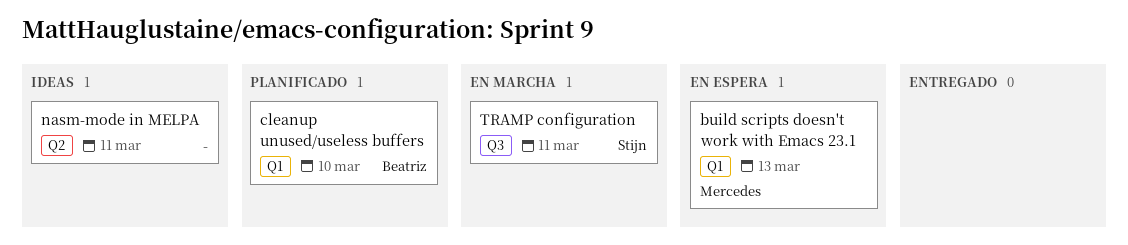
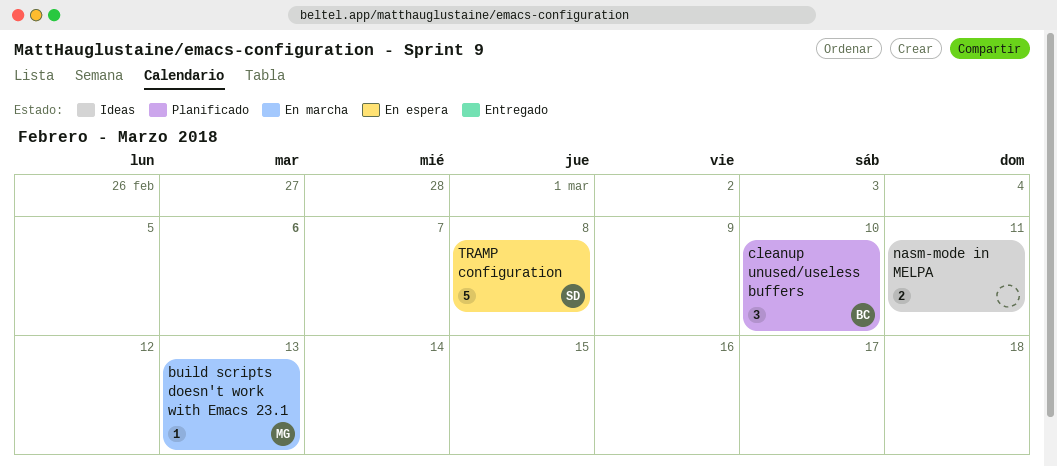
build scripts doesn't work with Emacs 23.1, status: En espera -> En marcha
TRAMP configuration, status: En marcha -> En espera
TRAMP configuration, due: Mar 11 -> Mar 8

